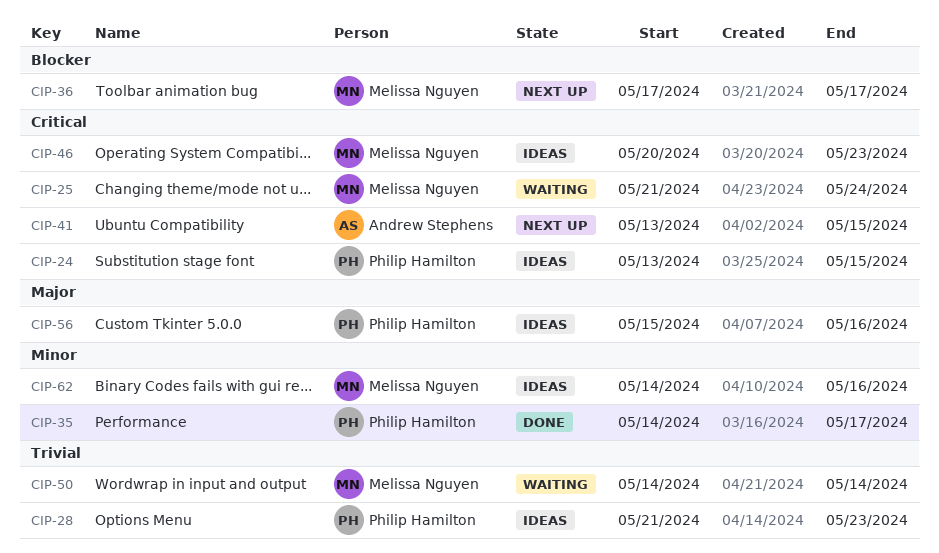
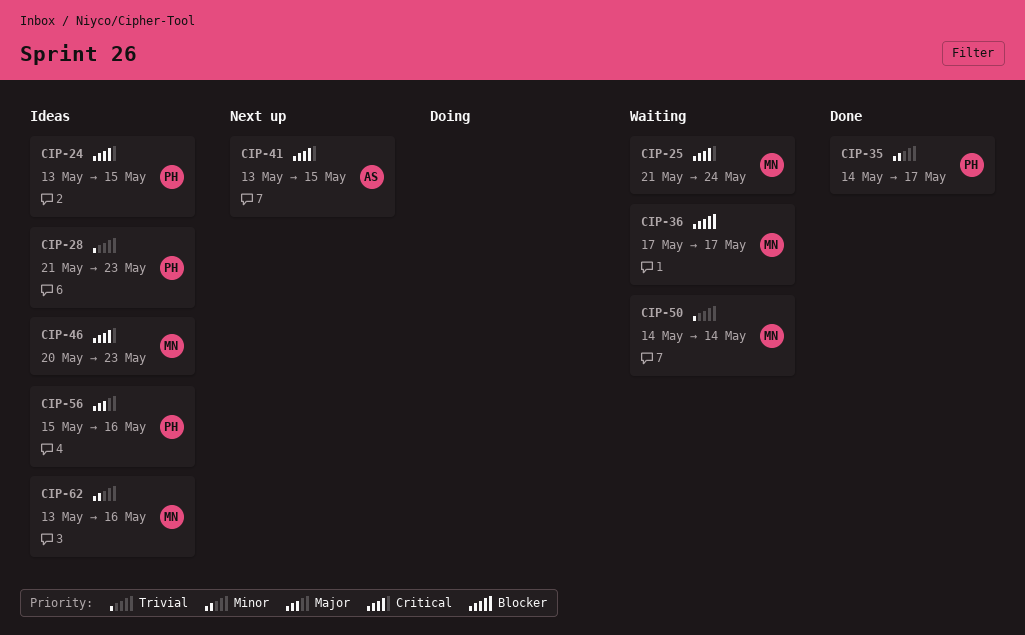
CIP-36, status: Next up -> Waiting
CIP-62, start: May 14 -> May 13

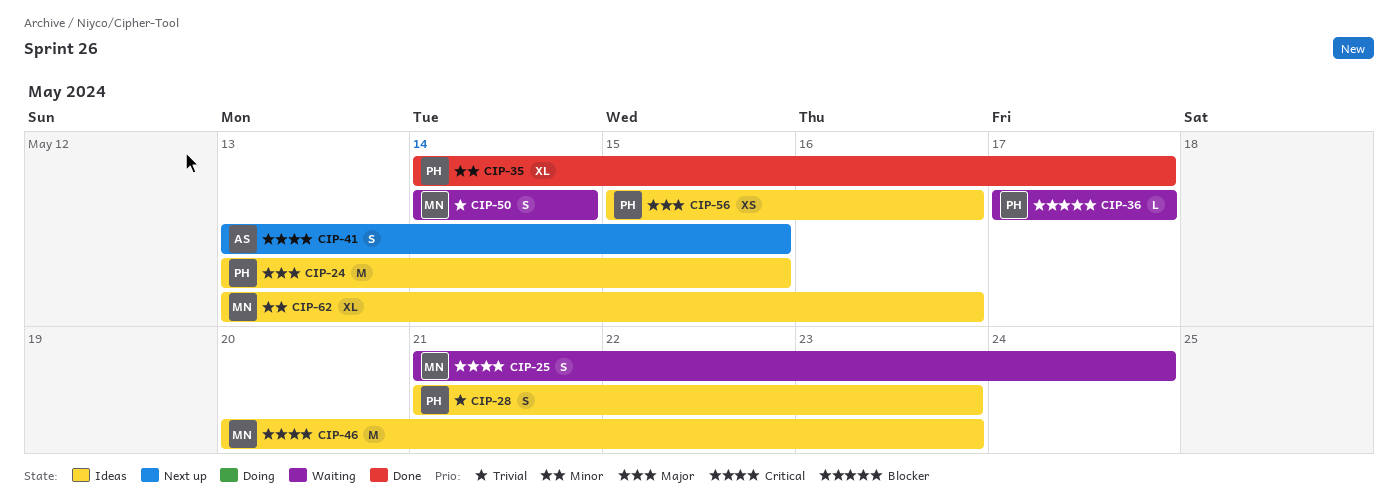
CIP-24, priority: Critical -> Major
CIP-36, owner: MN -> PH

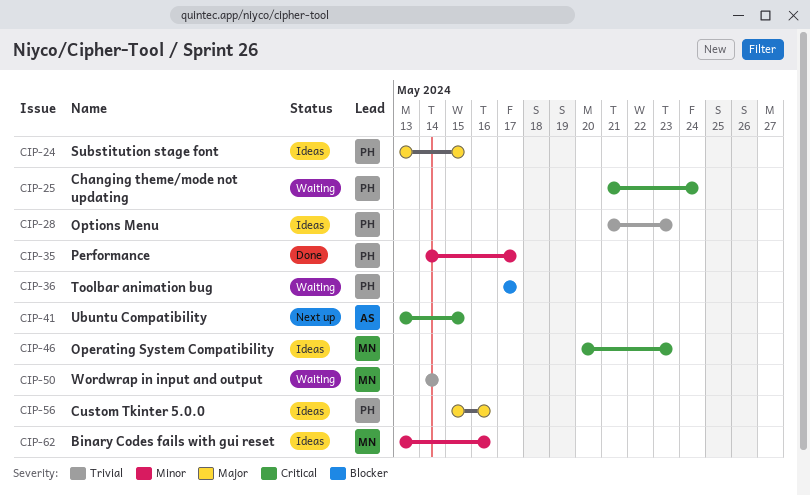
CIP-25, owner: MN -> PH

